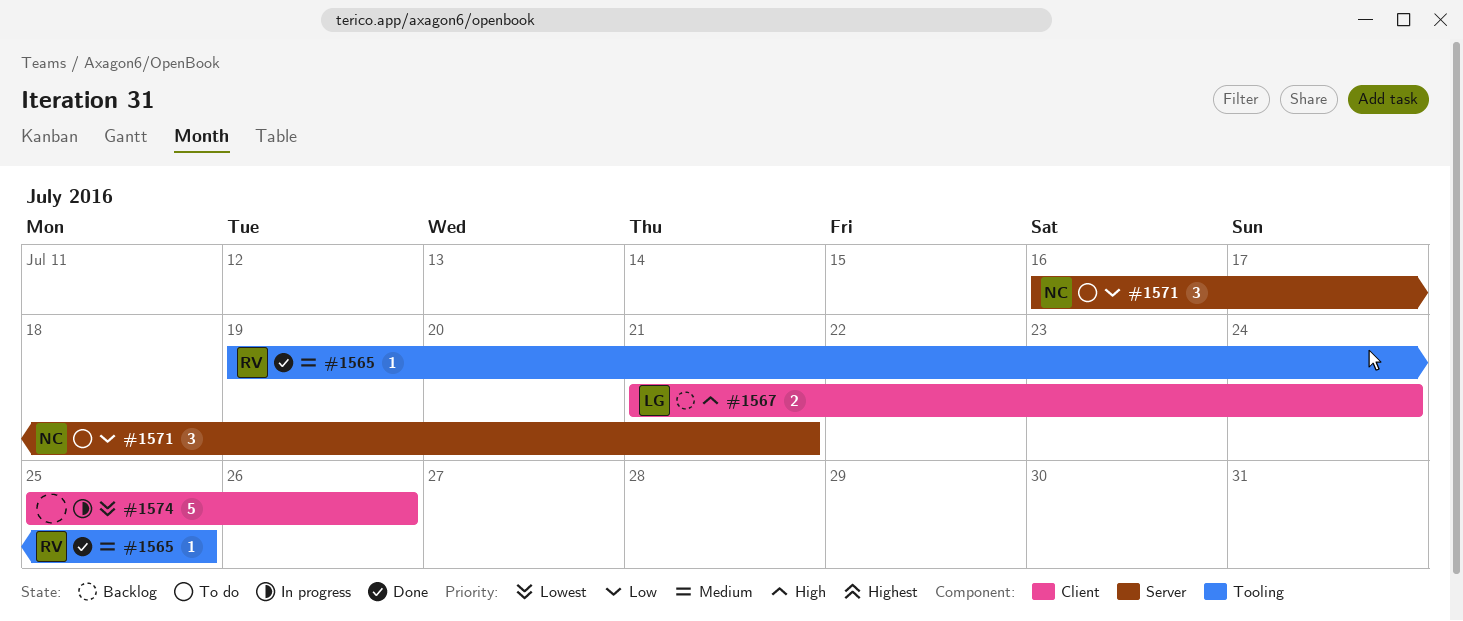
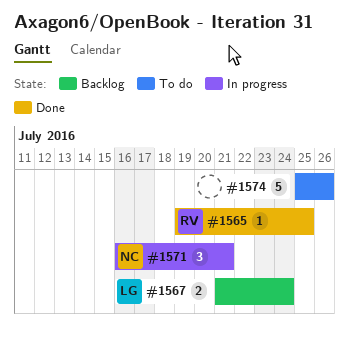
#1571, status: To do -> In progress
#1574, status: In progress -> To do

